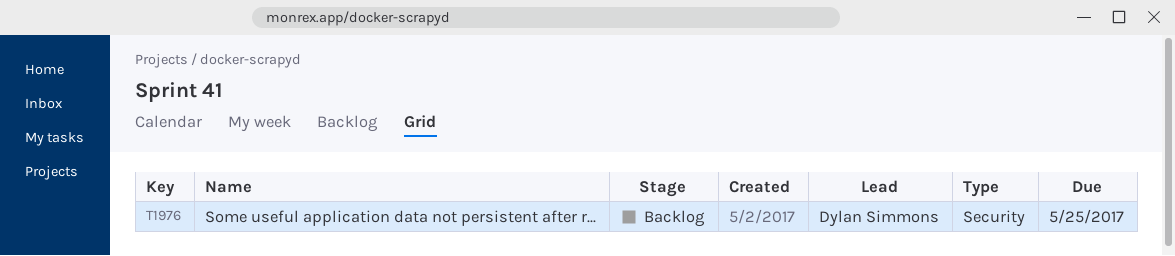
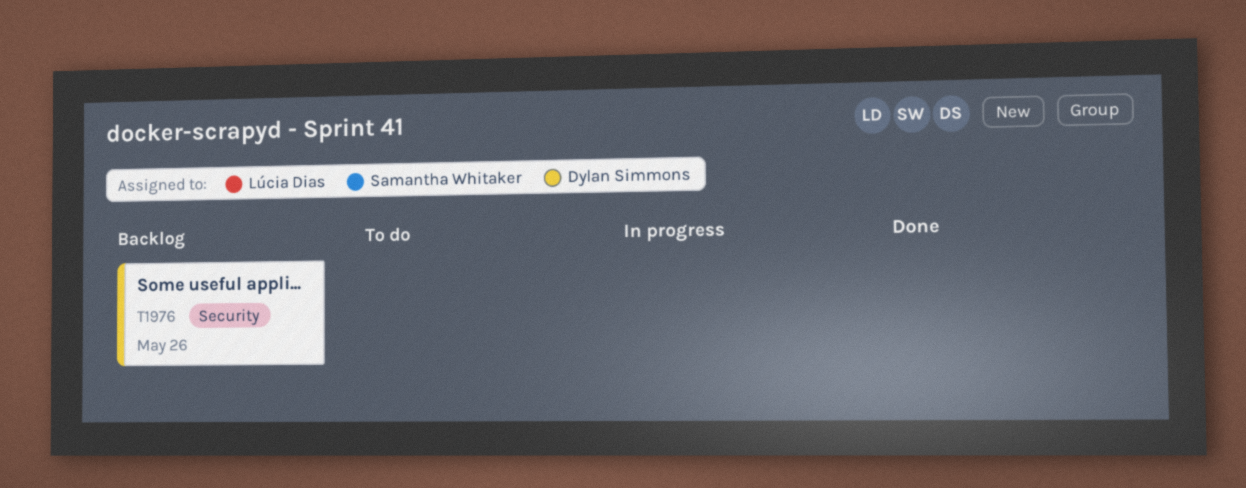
T1976, due: May 25 -> May 26

